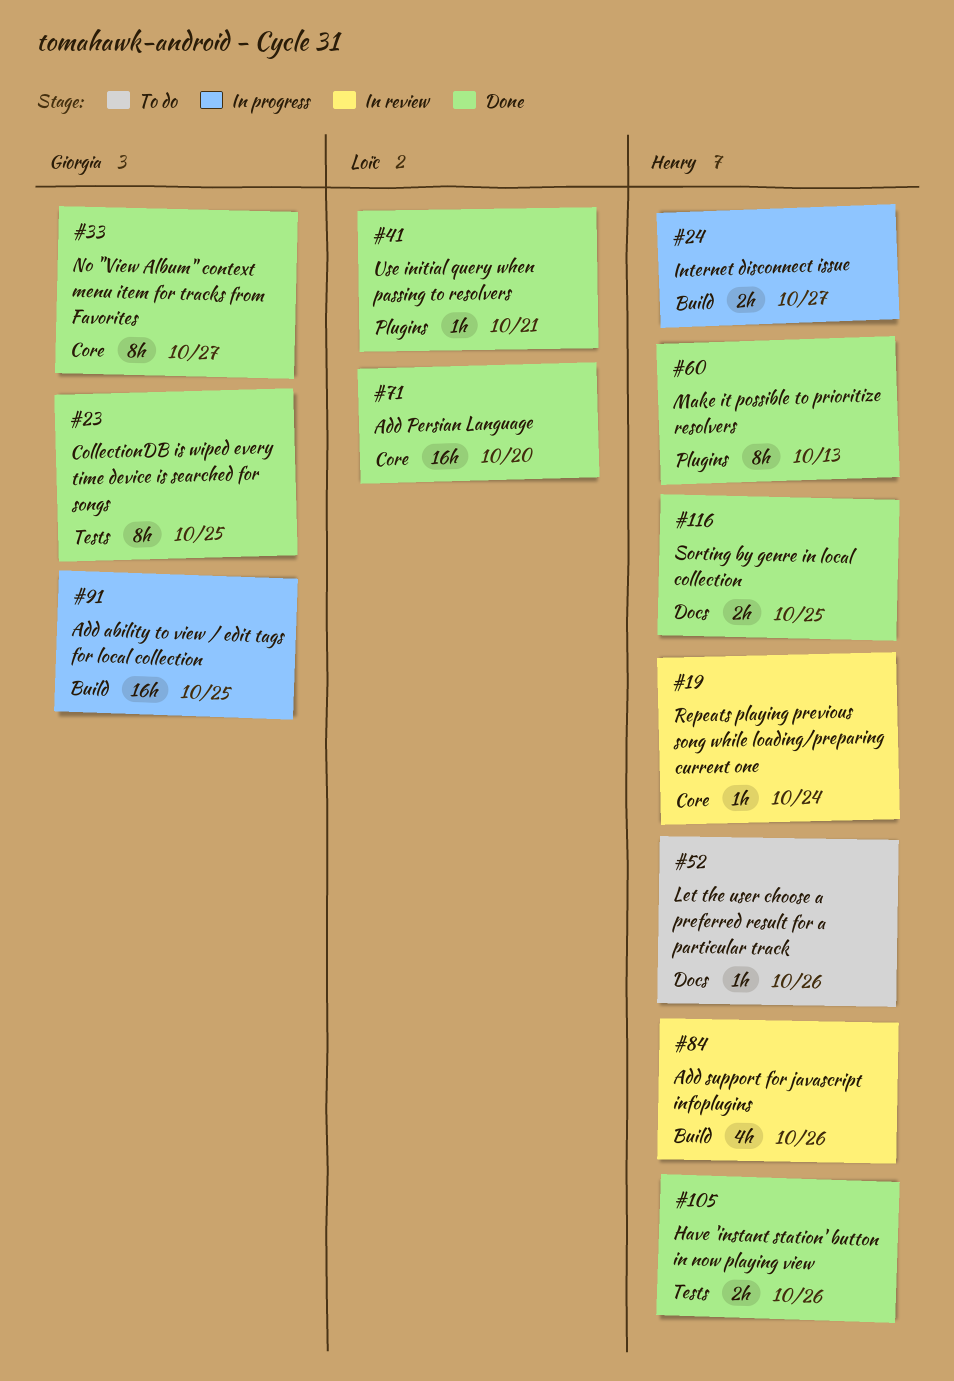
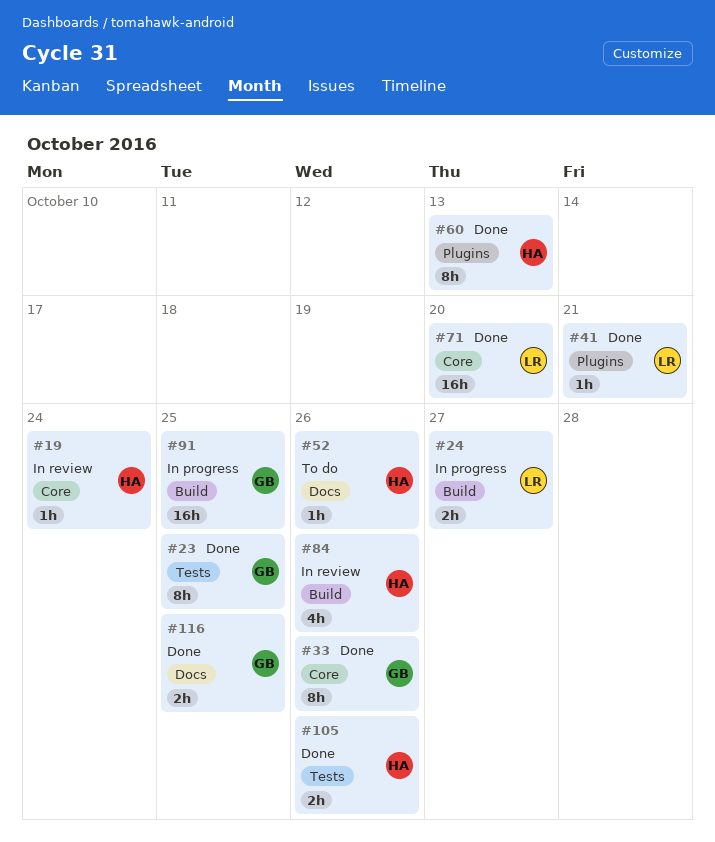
#24, owner: Henry -> Loïc
#33, due: Oct 27 -> Oct 26
#116, owner: Henry -> Giorgia

